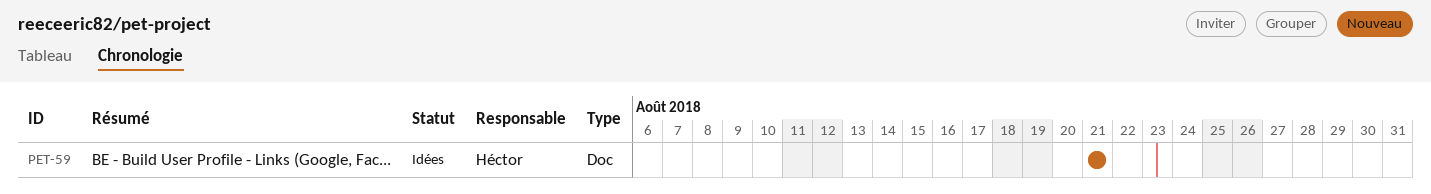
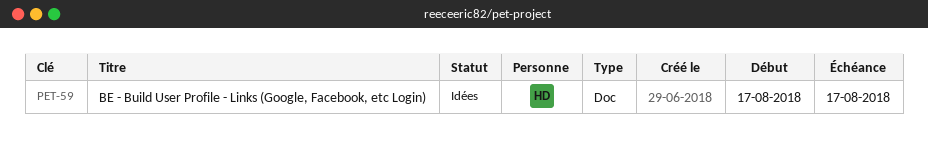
PET-59, start: Aug 21 -> Aug 17
PET-59, due: Aug 21 -> Aug 17

